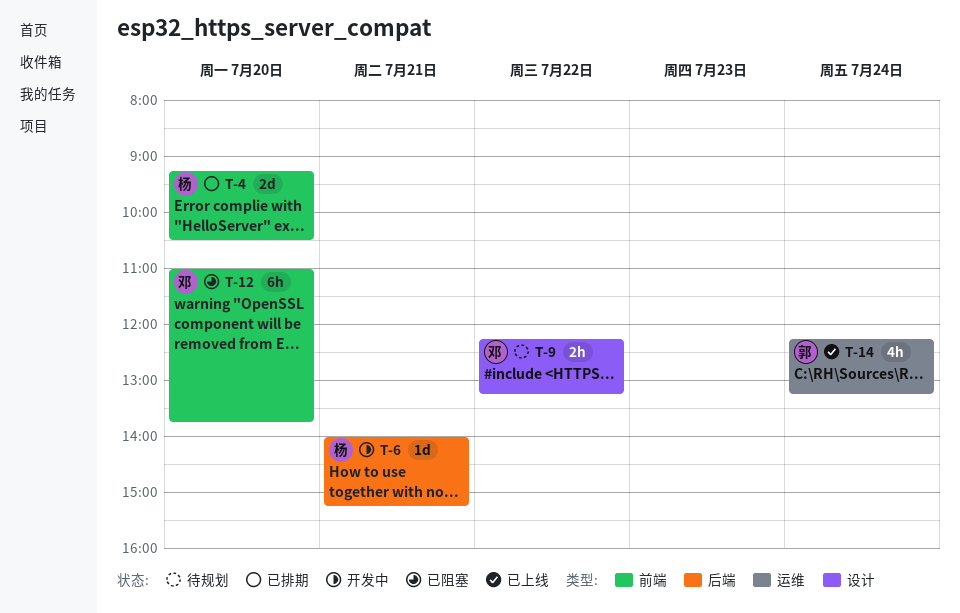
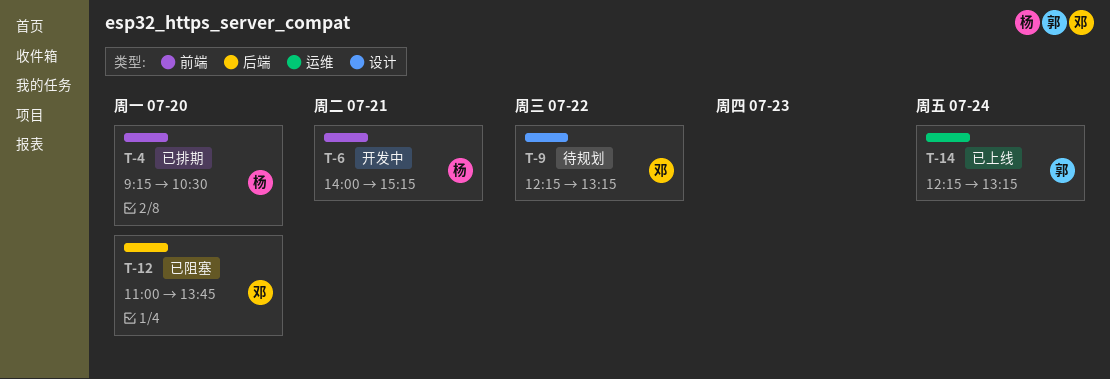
T-6, label: 后端 -> 前端
T-12, label: 前端 -> 后端

